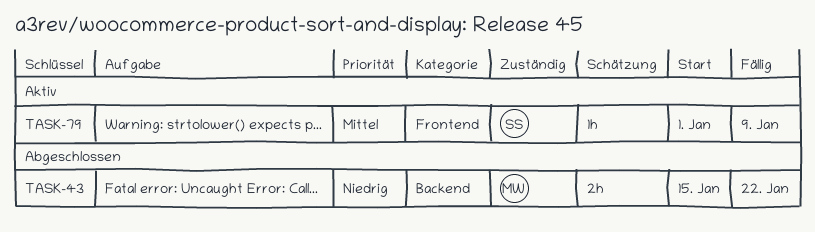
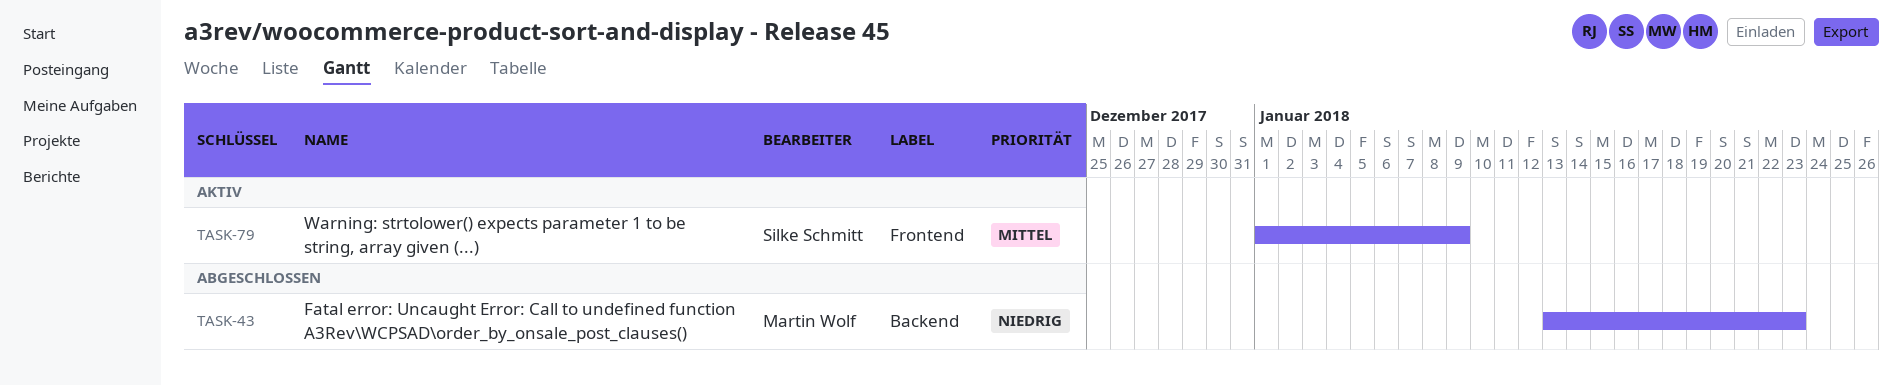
TASK-43, start: Jan 15 -> Jan 13
TASK-43, due: Jan 22 -> Jan 23

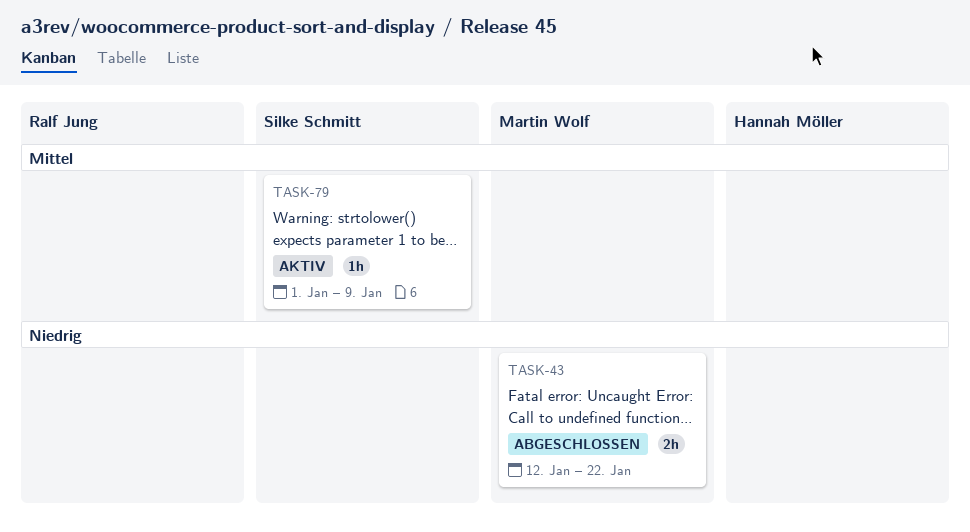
TASK-43, start: Jan 13 -> Jan 12
TASK-43, due: Jan 23 -> Jan 22

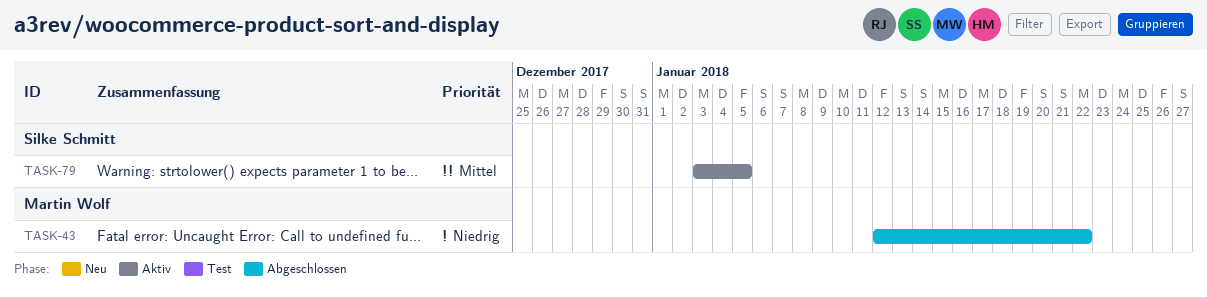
TASK-79, start: Jan 1 -> Jan 3
TASK-79, due: Jan 9 -> Jan 5

